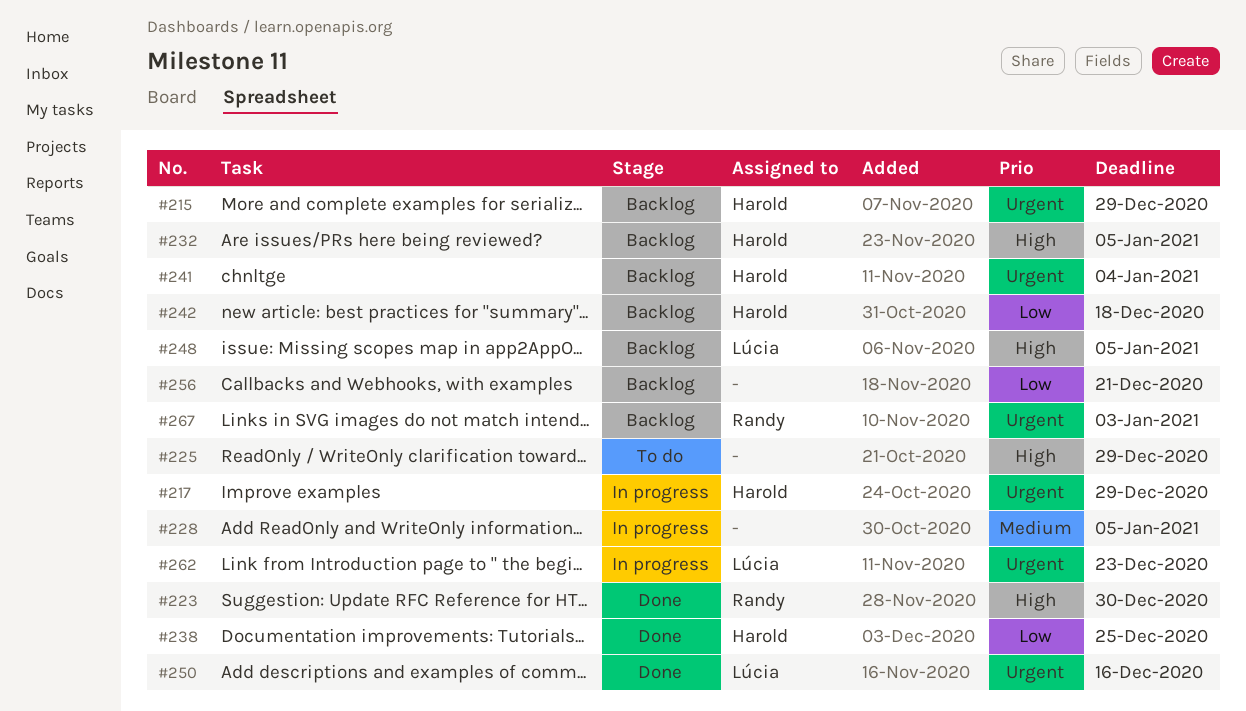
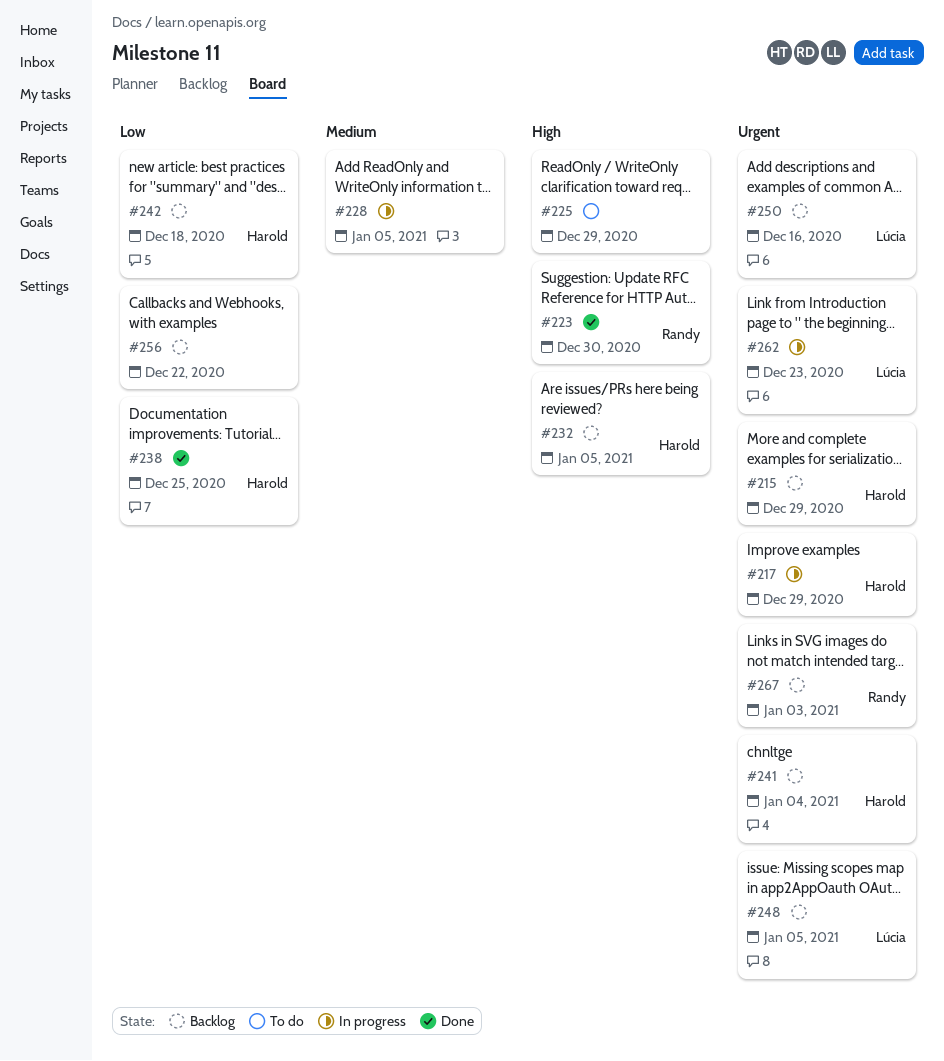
#248, priority: High -> Urgent
#250, status: Done -> Backlog
#256, due: Dec 21 -> Dec 22

